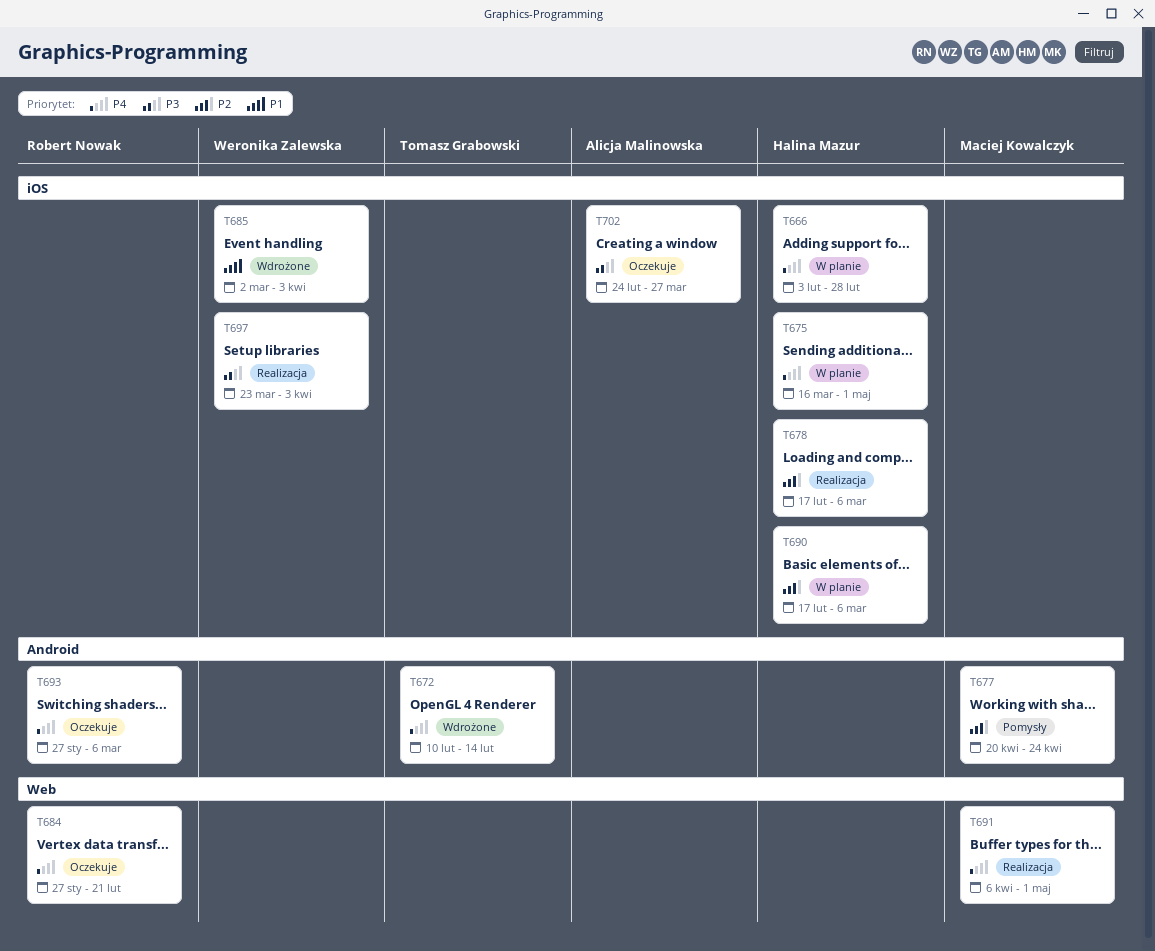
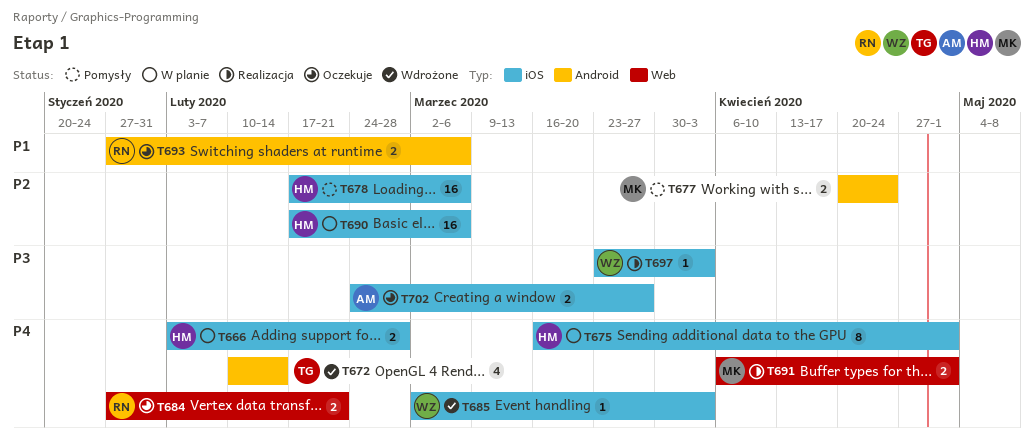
T678, status: Realizacja -> Pomysły
T685, priority: P1 -> P4
T693, priority: P4 -> P1

